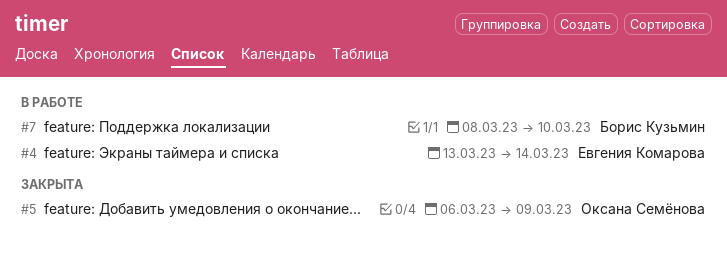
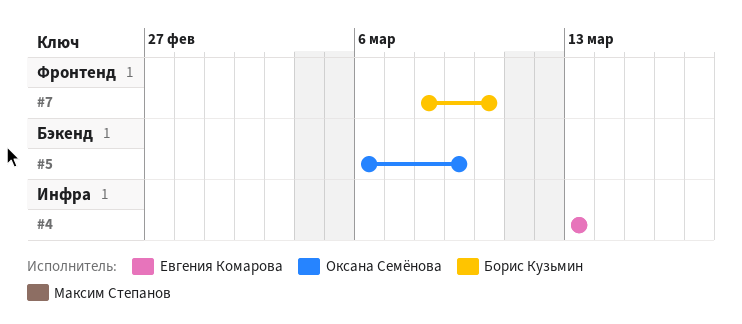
#4, due: Mar 14 -> Mar 13

